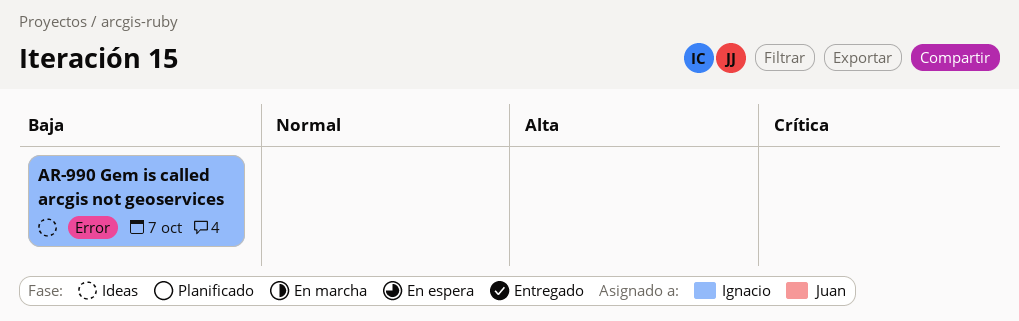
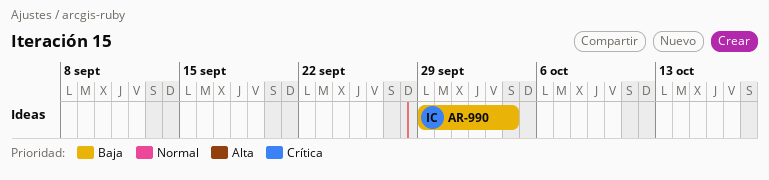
AR-990, due: Oct 7 -> Oct 4

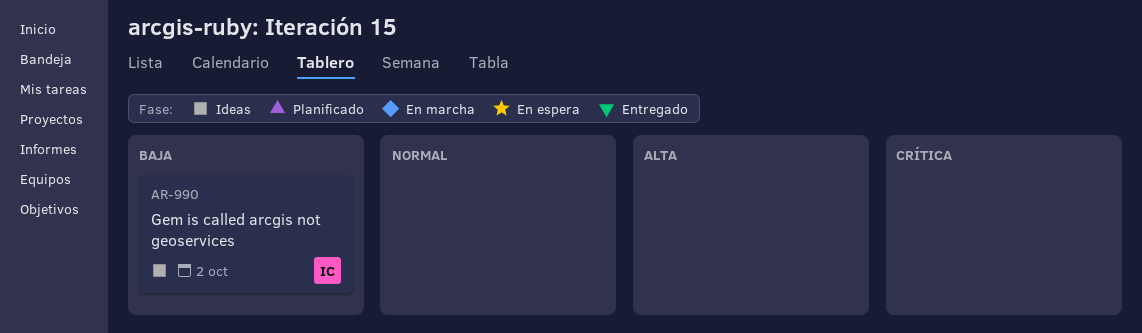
AR-990, due: Oct 4 -> Oct 2

